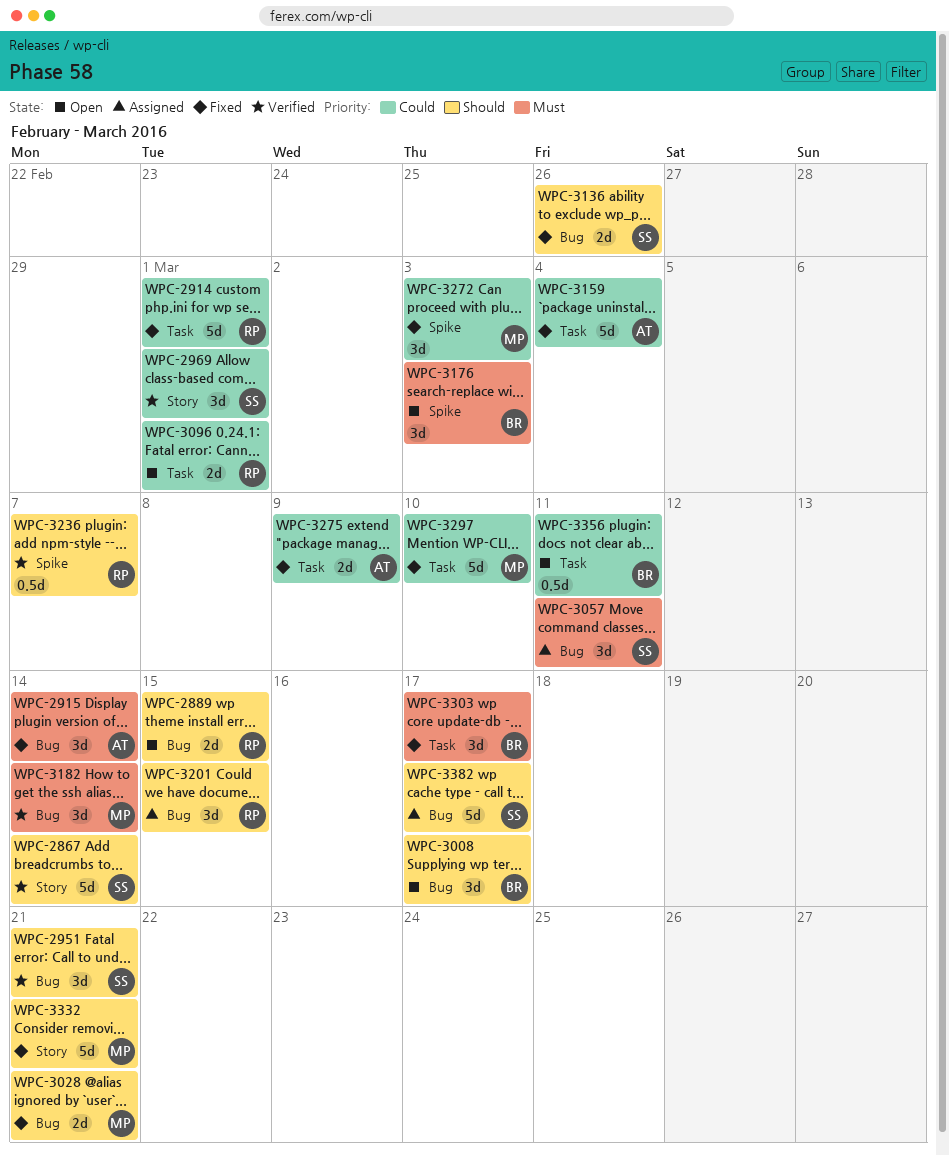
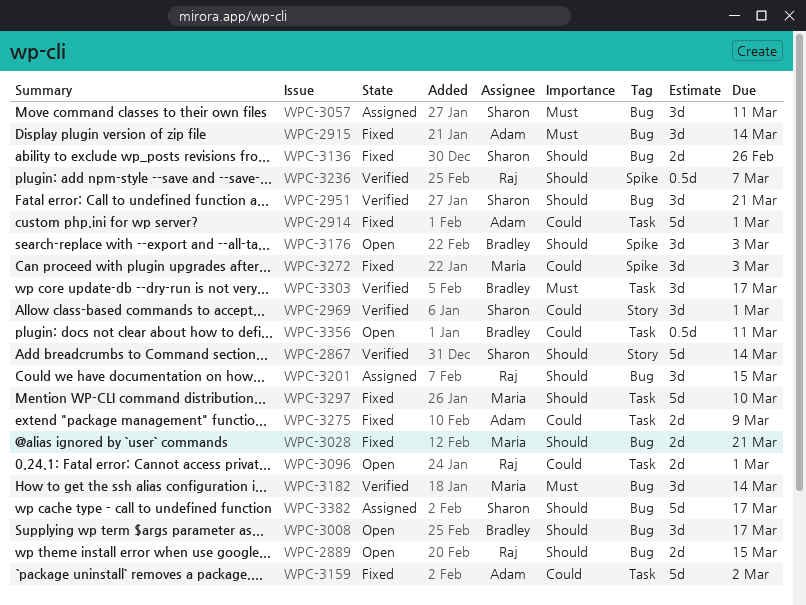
WPC-2914, owner: Raj -> Adam
WPC-3159, due: Mar 4 -> Mar 2
WPC-3176, priority: Must -> Should
WPC-3297, priority: Could -> Should
WPC-3303, status: Fixed -> Verified
WPC-3332: present -> none

